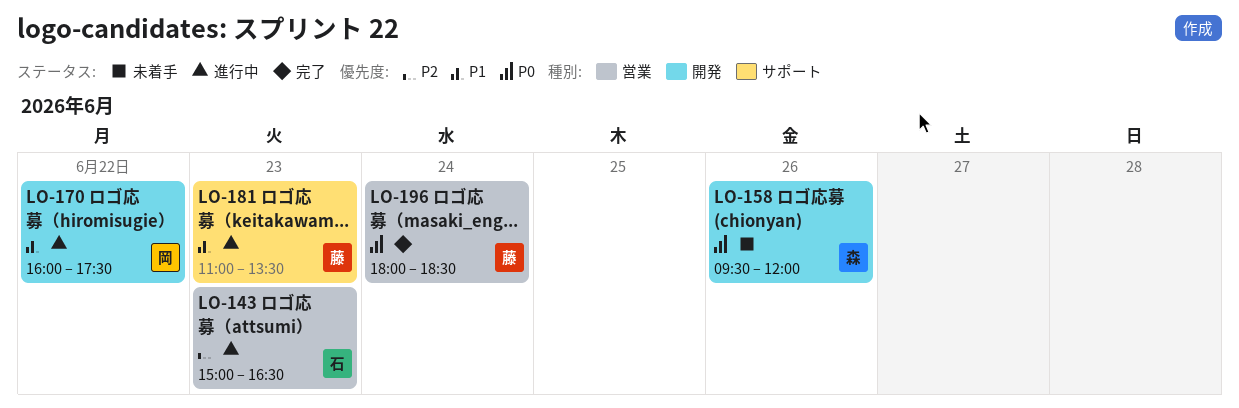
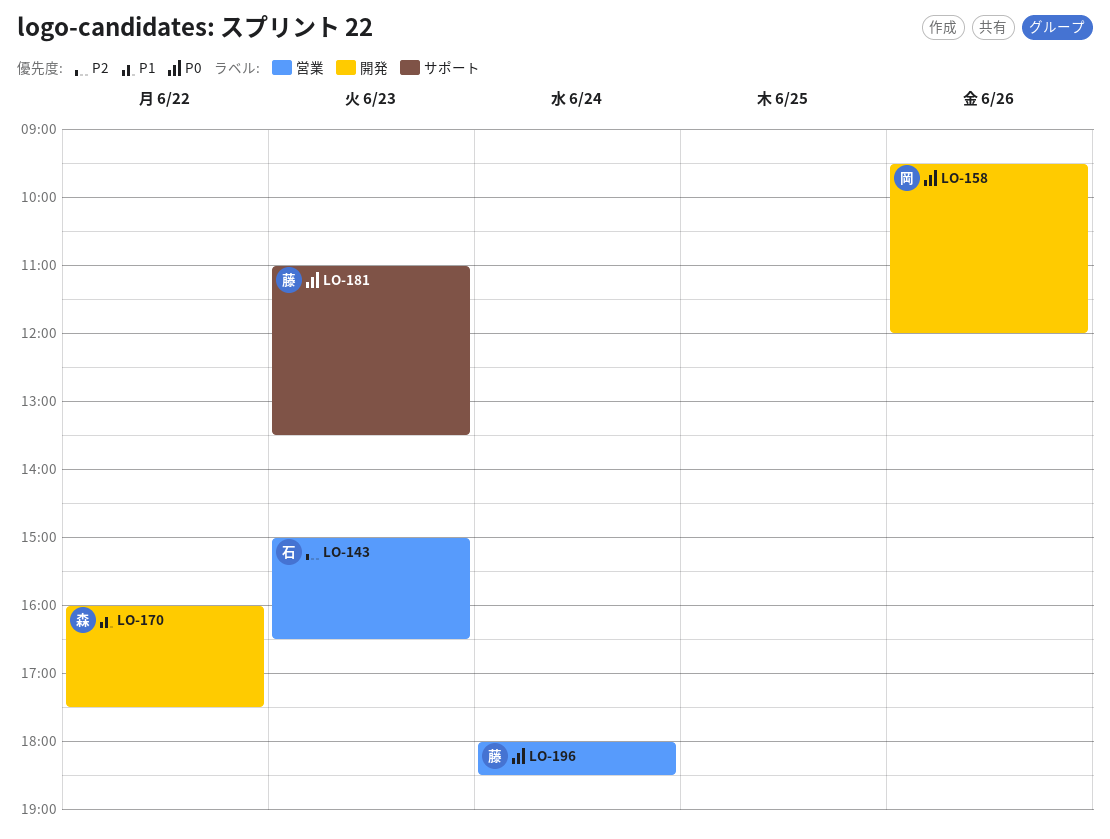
LO-158, owner: 森 -> 岡
LO-170, owner: 岡 -> 森
LO-181, priority: P1 -> P0

